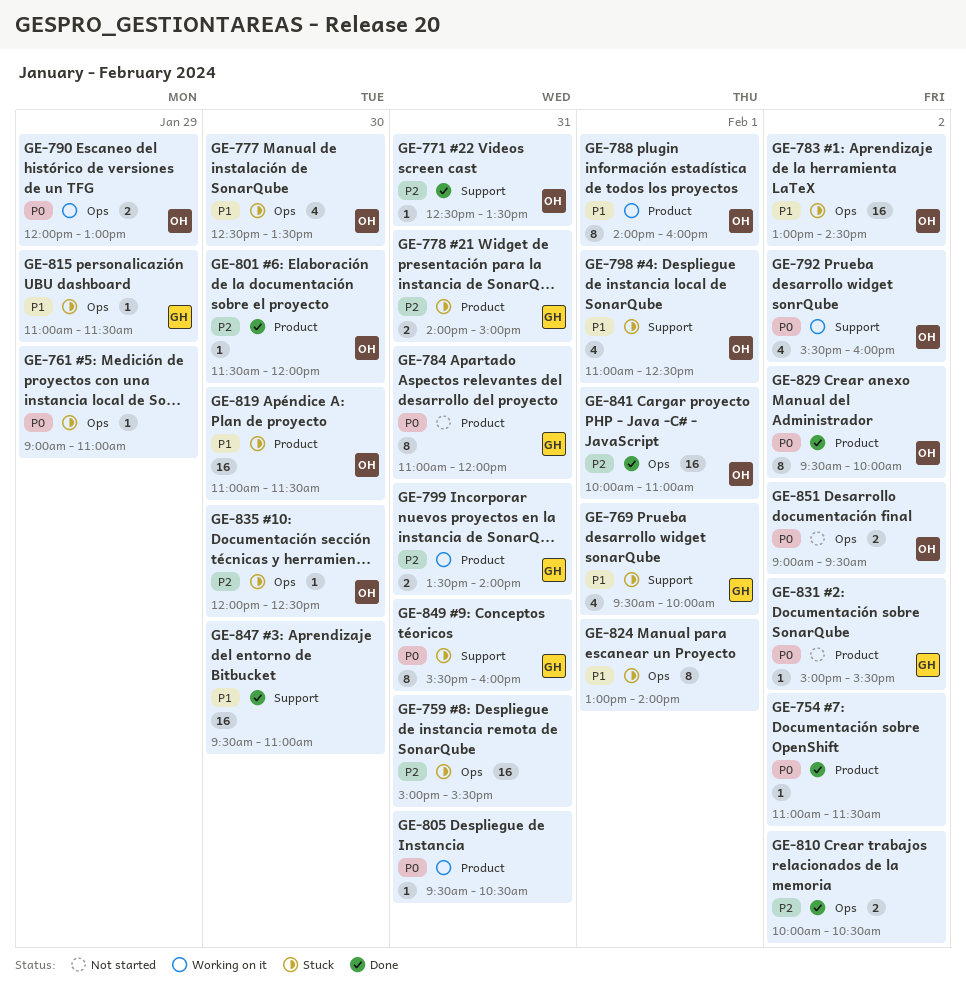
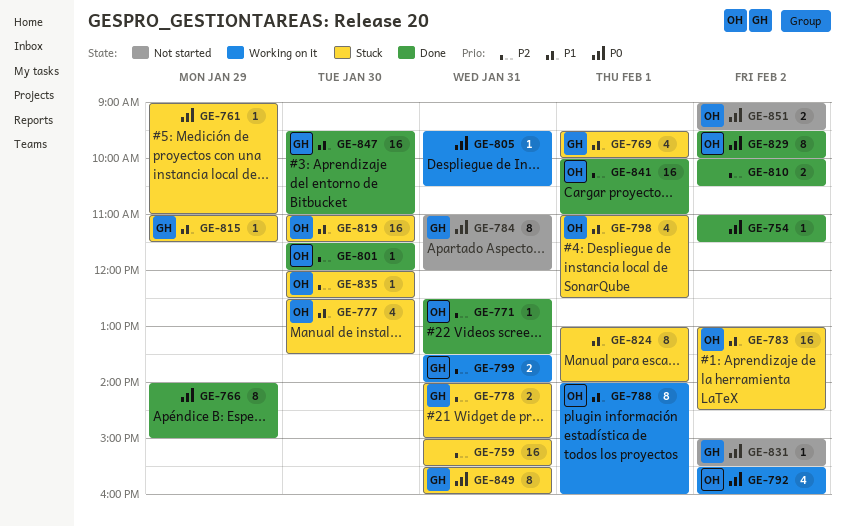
GE-766: none -> present
GE-790: present -> none
GE-847, owner: none -> GH

